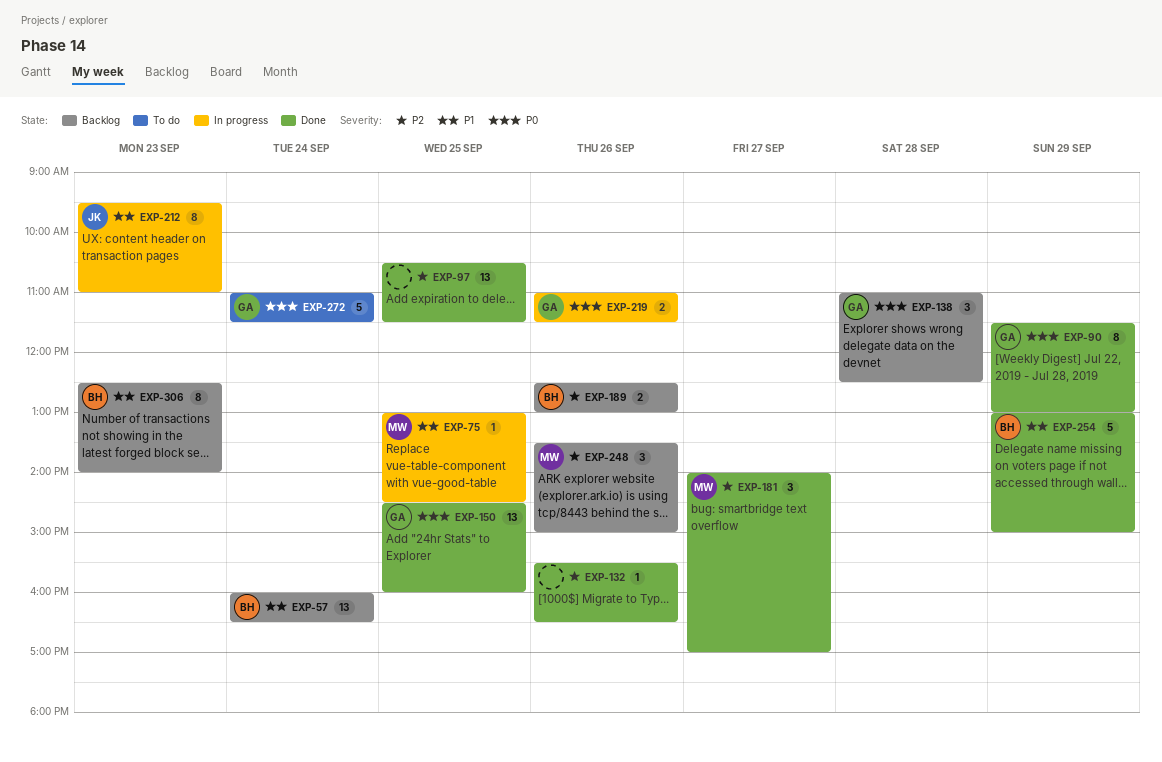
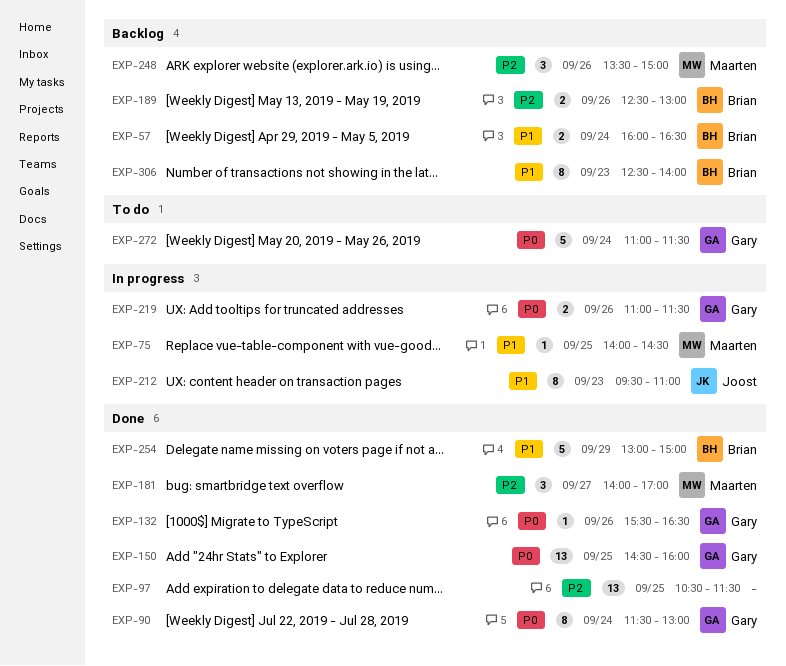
EXP-57, estimate: 13 -> 2
EXP-75, begins: 13:00 -> 14:00
EXP-90, day: Sep 29 -> Sep 24
EXP-132, owner: none -> Gary
EXP-132, priority: P2 -> P0
EXP-138: present -> none

